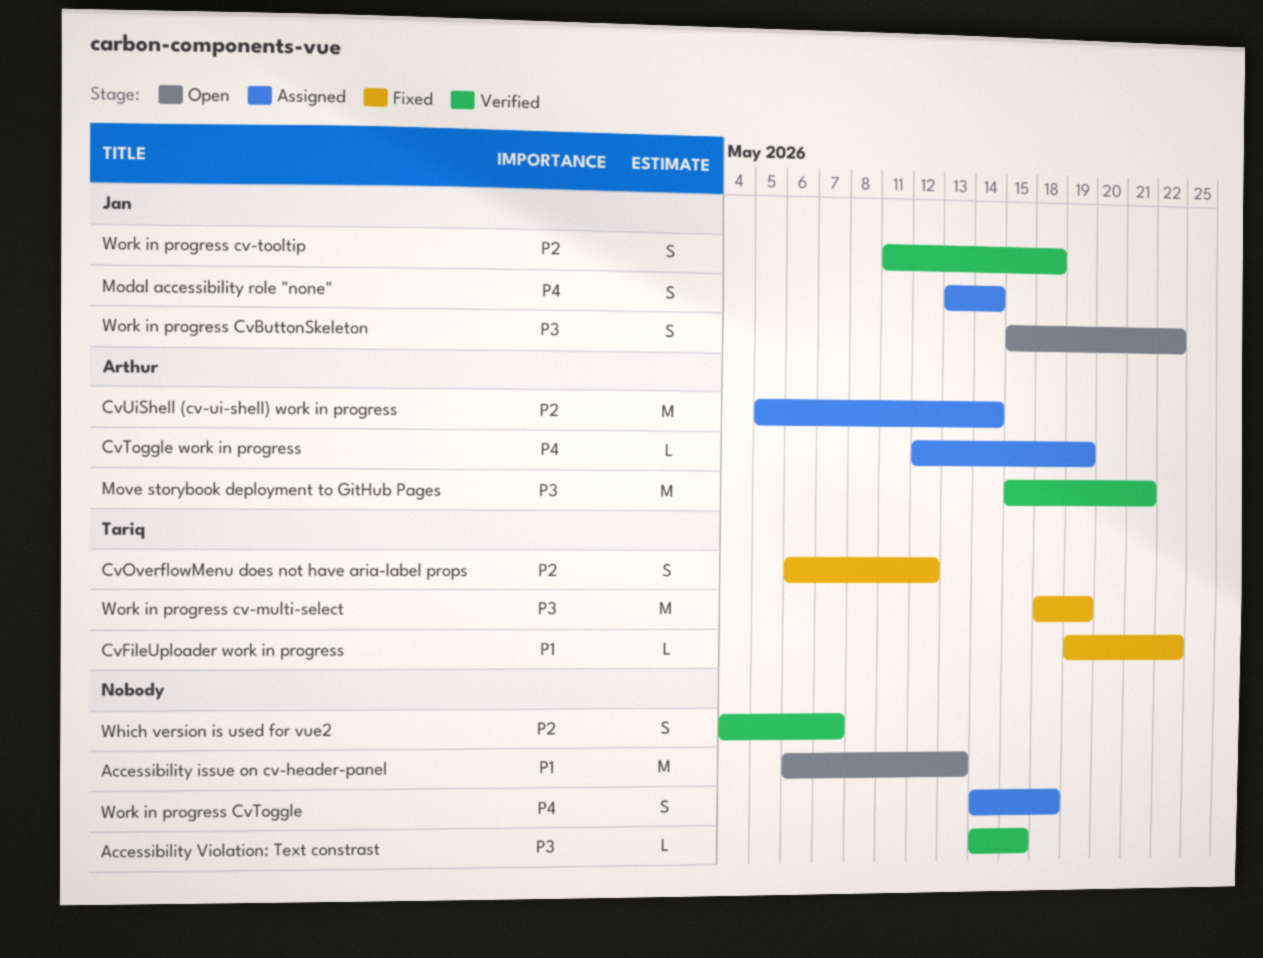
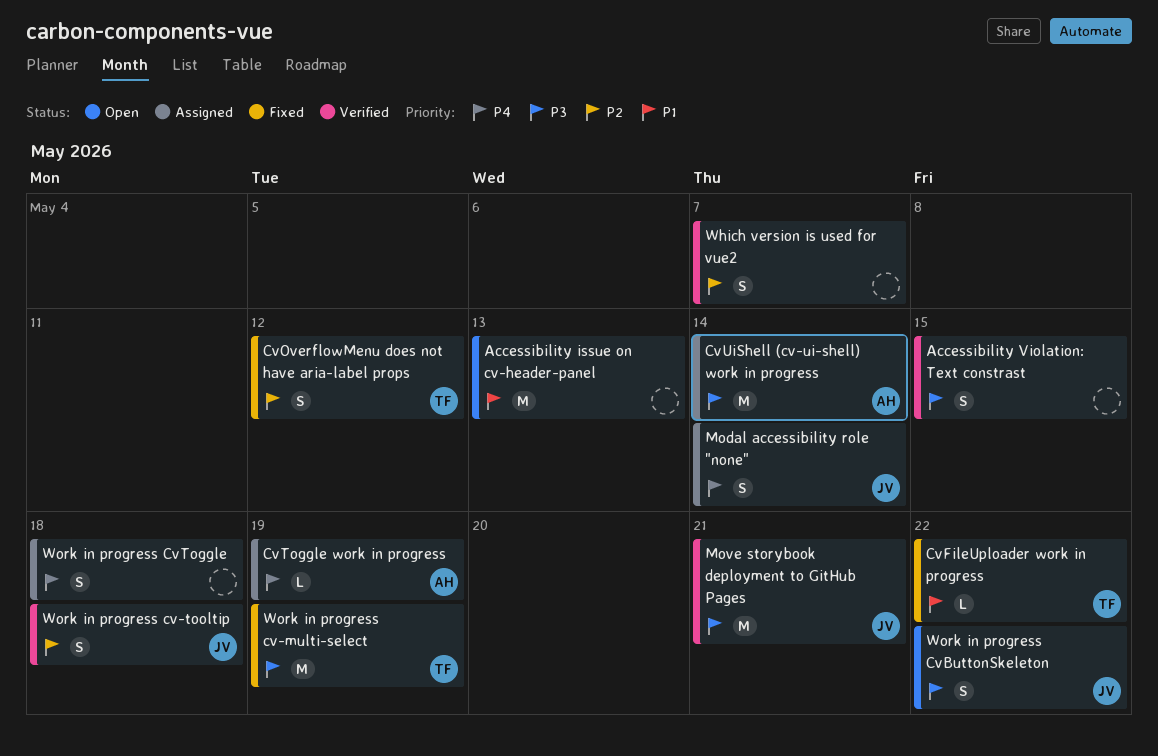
Accessibility Violation: Text constrast, estimate: L -> S
CvUiShell (cv-ui-shell) work in progress, priority: P2 -> P3
Move storybook deployment to GitHub Pages, owner: Arthur -> Jan

